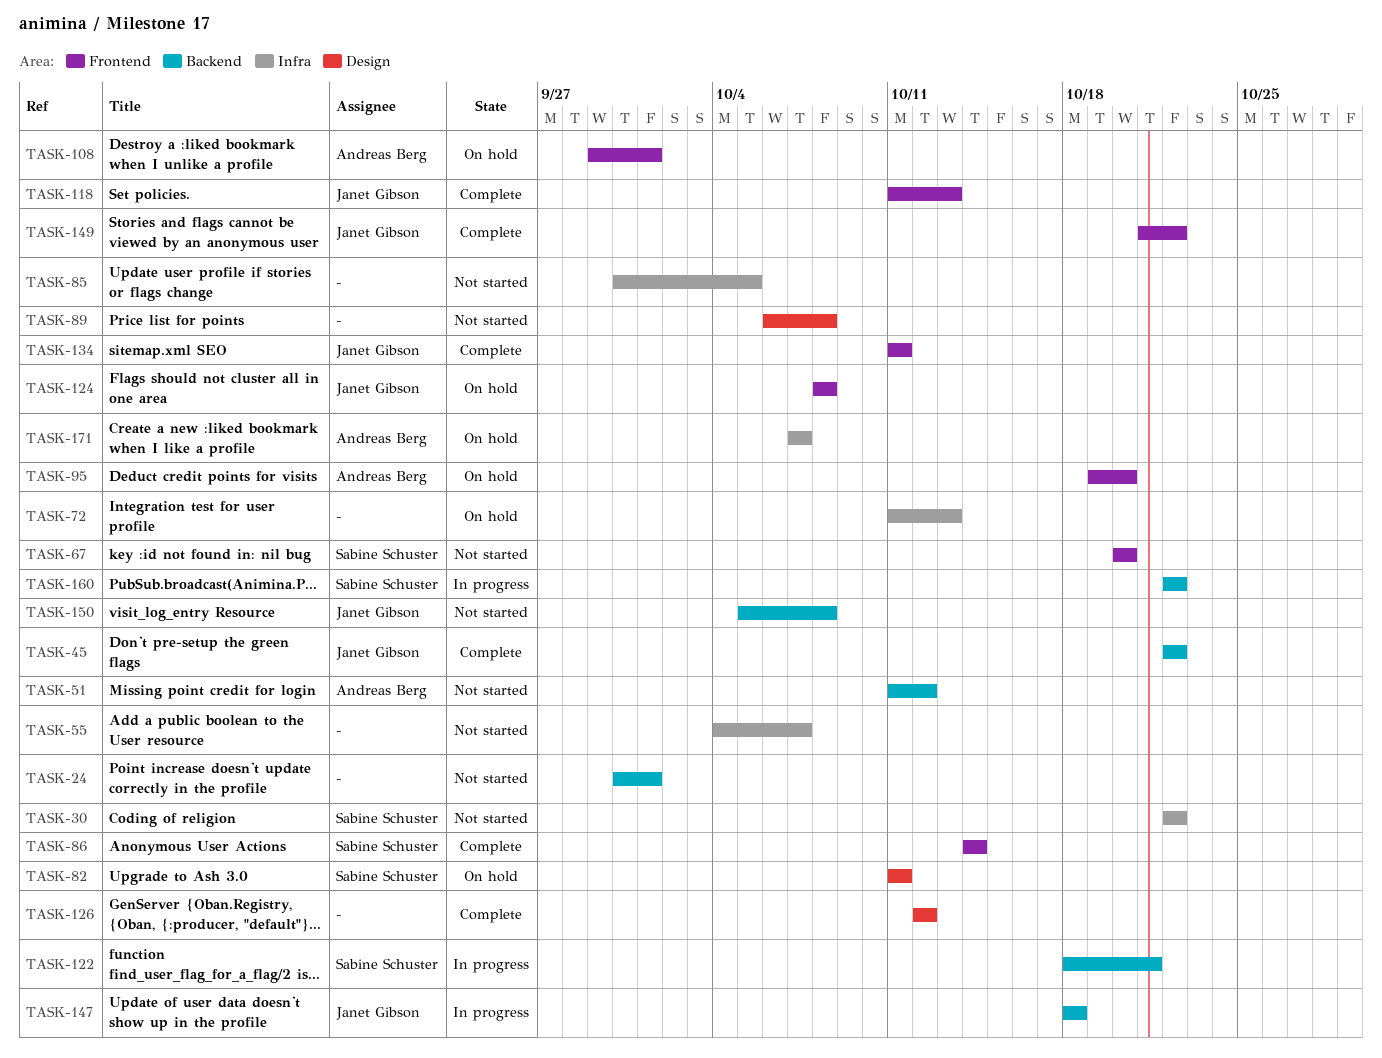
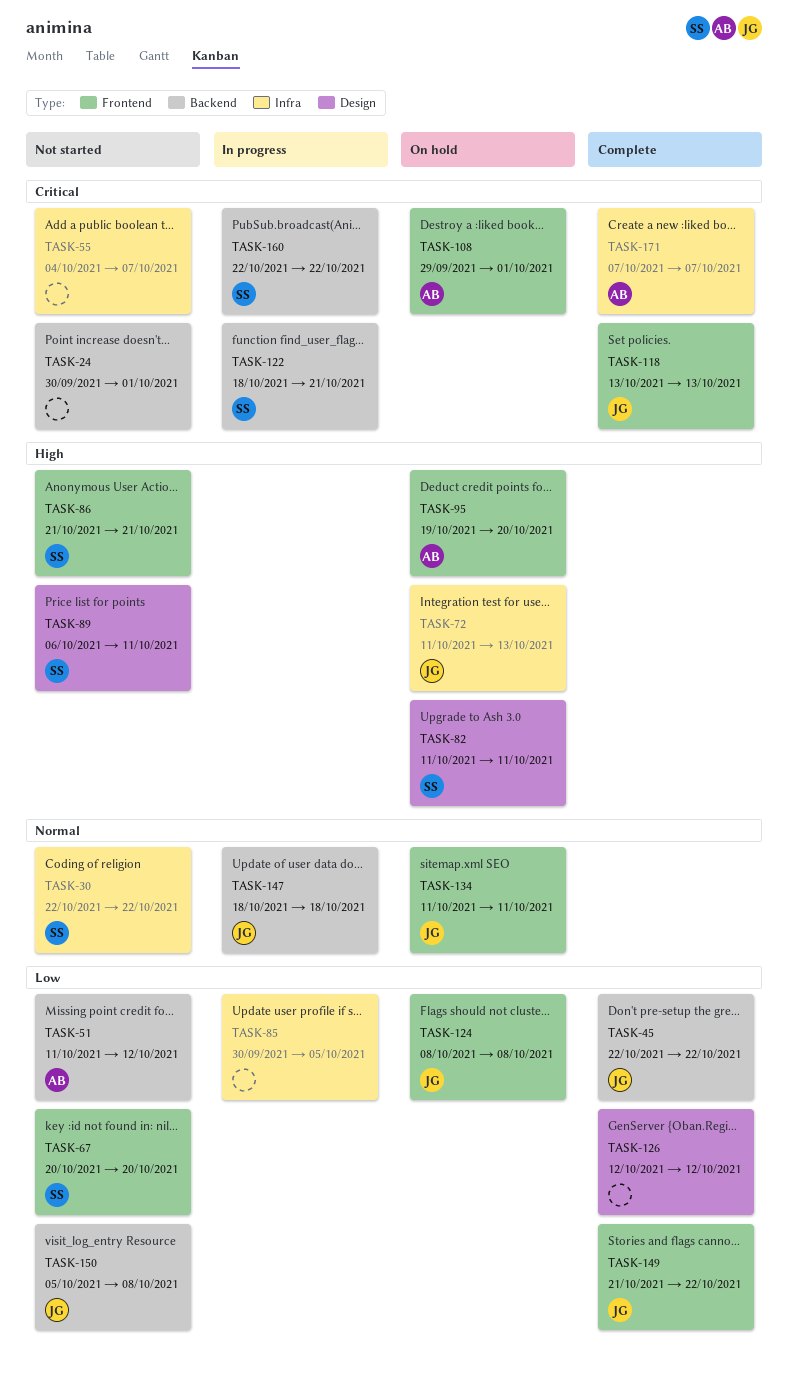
TASK-72, owner: none -> Janet Gibson
TASK-85, status: Not started -> In progress
TASK-86, status: Complete -> Not started
TASK-86, start: Oct 14 -> Oct 21
TASK-86, due: Oct 14 -> Oct 21
TASK-89, owner: none -> Sabine Schuster
TASK-89, due: Oct 8 -> Oct 11
TASK-118, start: Oct 11 -> Oct 13
TASK-134, status: Complete -> On hold
TASK-171, status: On hold -> Complete

